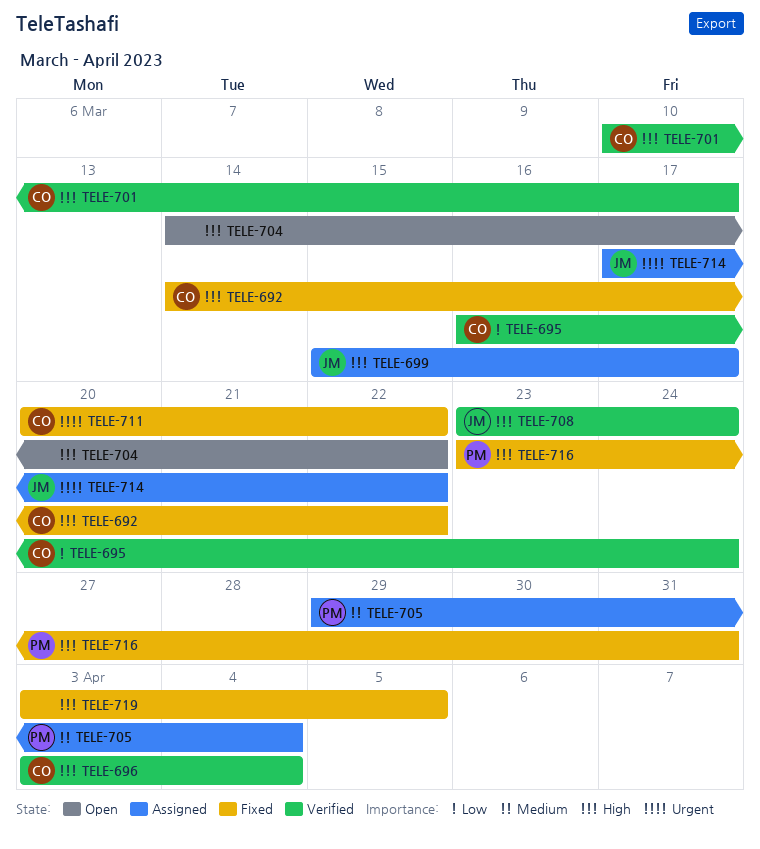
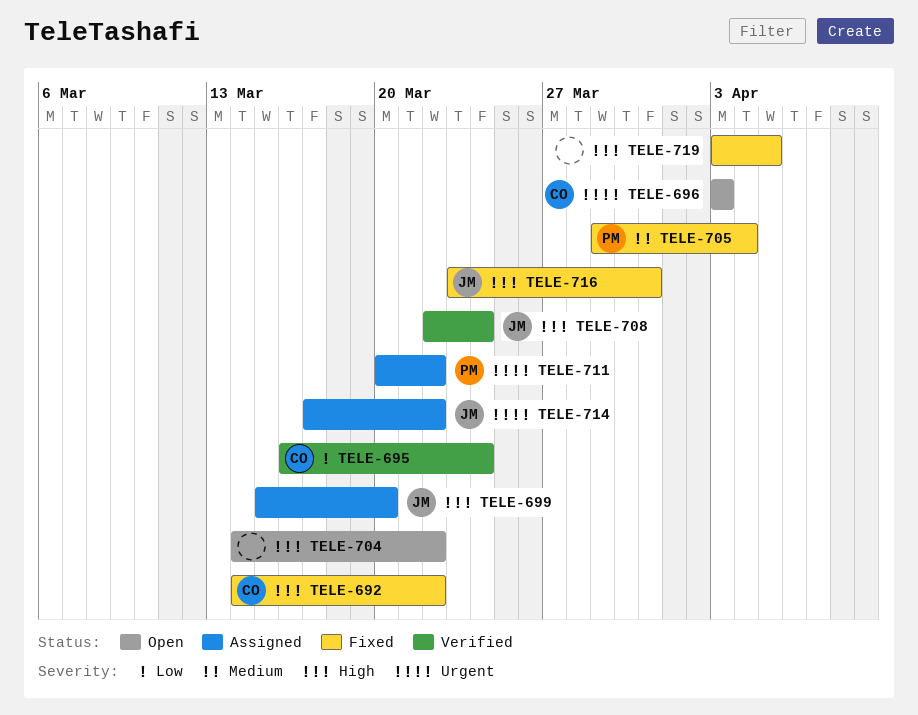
TELE-696, status: Verified -> Open
TELE-696, priority: High -> Urgent
TELE-696, due: Apr 4 -> Apr 3
TELE-699, due: Mar 17 -> Mar 20
TELE-701: present -> none
TELE-705, status: Assigned -> Fixed
TELE-708, start: Mar 23 -> Mar 22
TELE-711, status: Fixed -> Assigned
TELE-711, owner: CO -> PM
TELE-716, owner: PM -> JM

